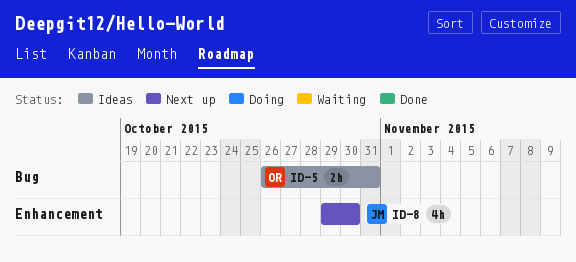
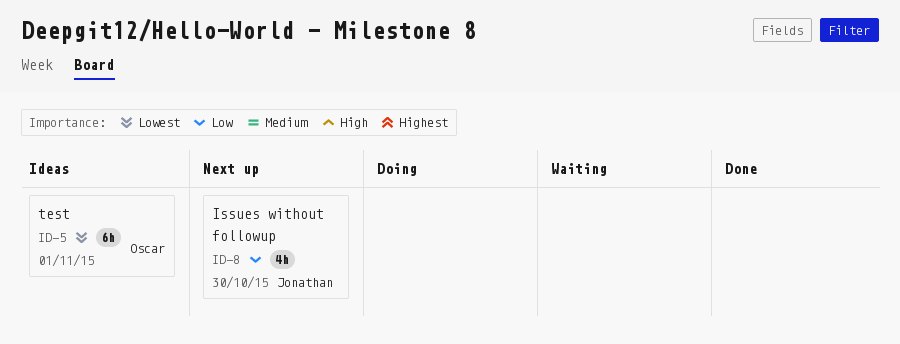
ID-5, estimate: 2h -> 6h
ID-5, due: Oct 31 -> Nov 1

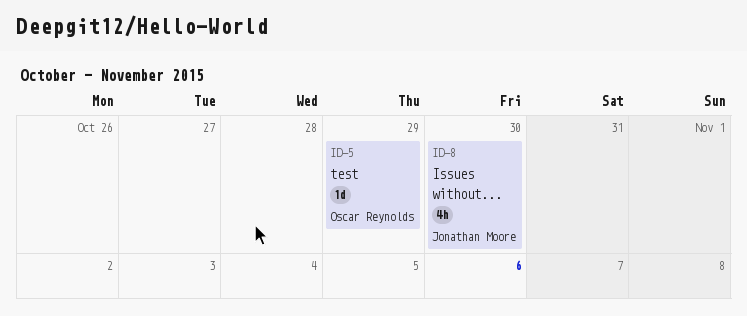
ID-5, estimate: 6h -> 1d
ID-5, due: Nov 1 -> Oct 29

